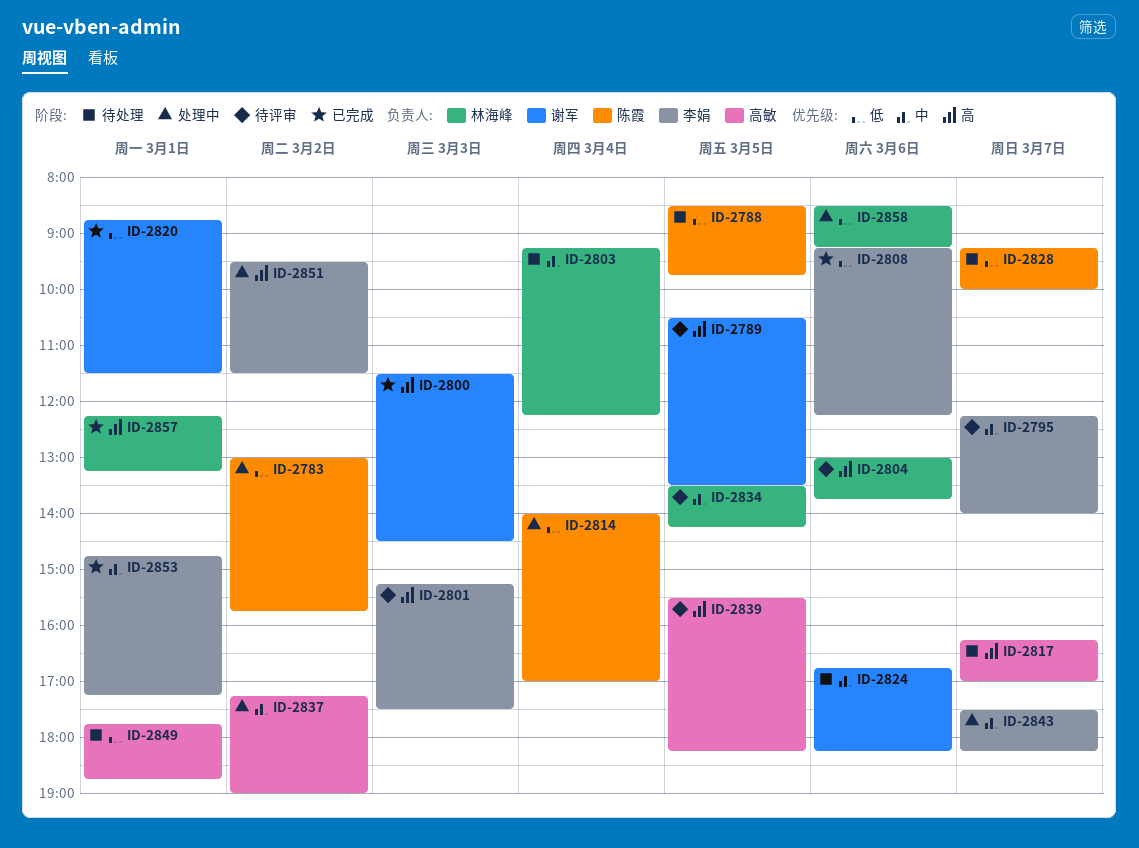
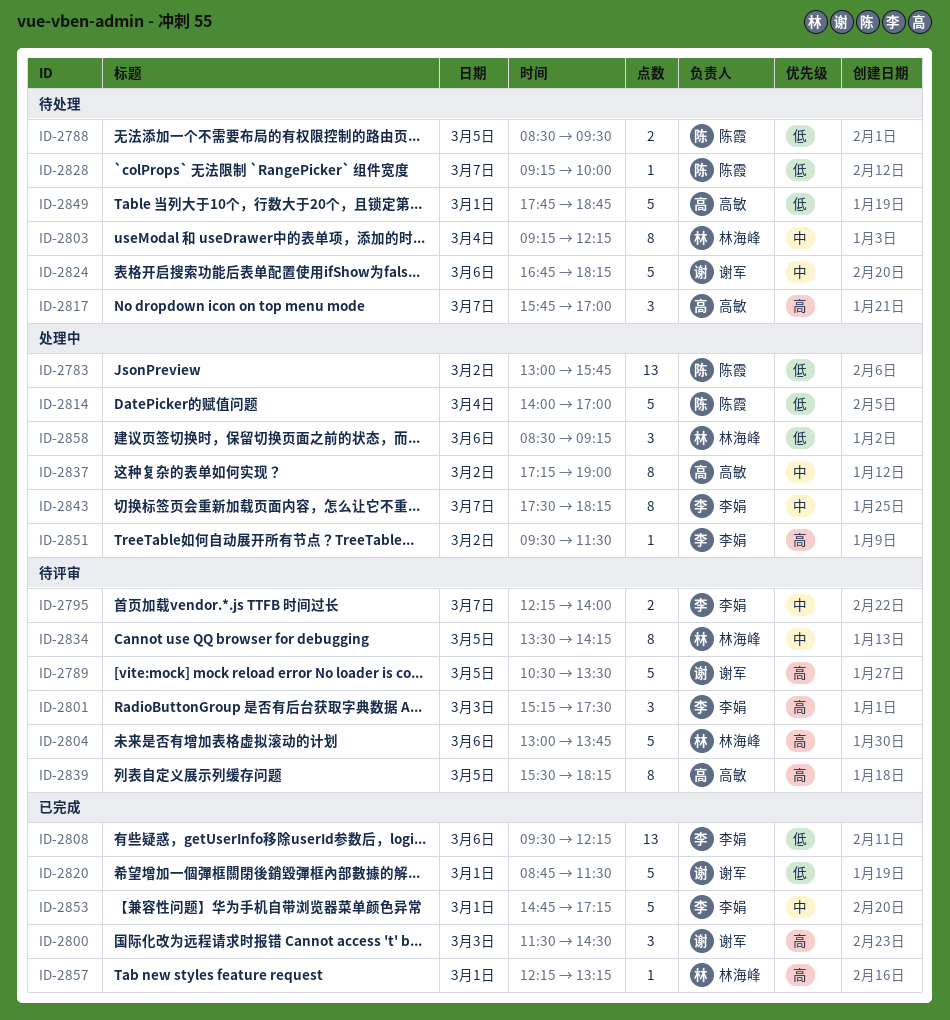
ID-2788, ends: 09:45 -> 09:30
ID-2808, begins: 09:15 -> 09:30
ID-2817, begins: 16:15 -> 15:45

